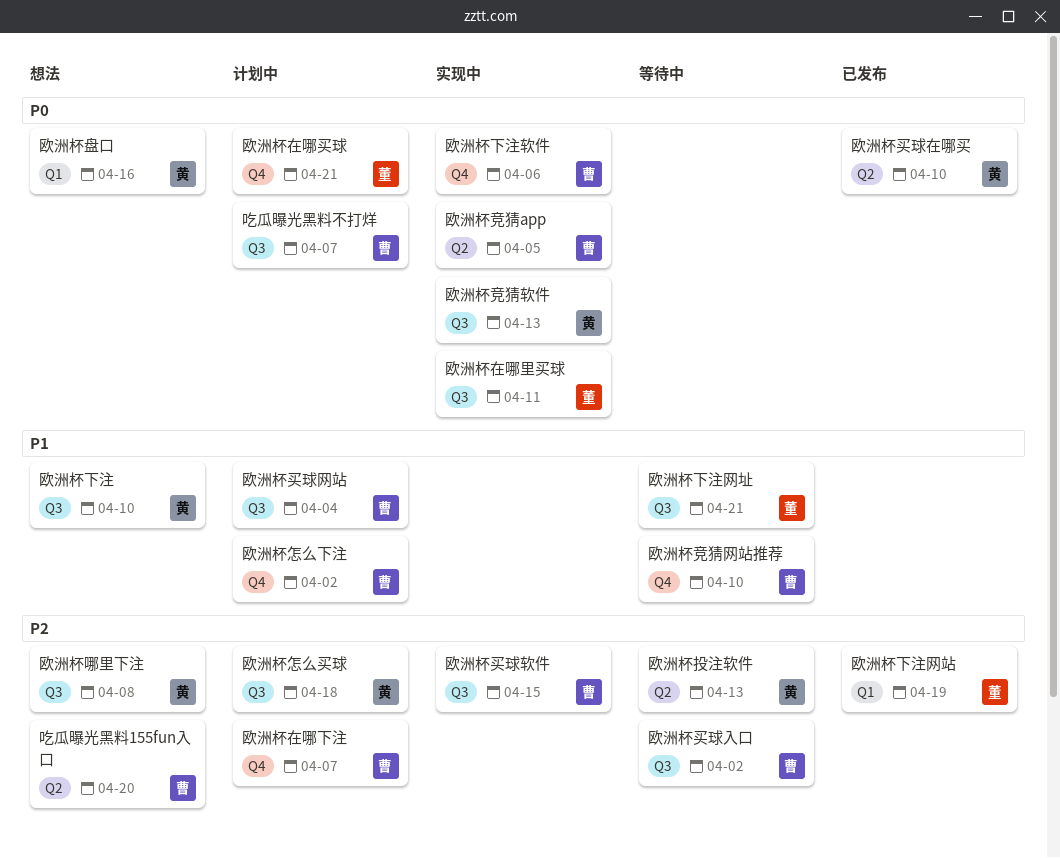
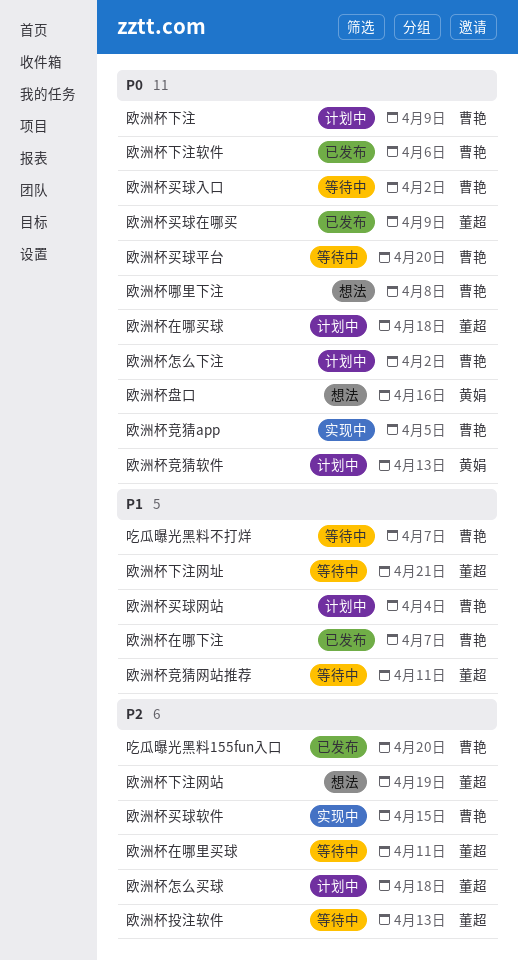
吃瓜曝光黑料155fun入口, status: 想法 -> 已发布
吃瓜曝光黑料不打烊, status: 计划中 -> 等待中
吃瓜曝光黑料不打烊, priority: P0 -> P1
欧洲杯下注, status: 想法 -> 计划中
欧洲杯下注, owner: 黄娟 -> 曹艳
欧洲杯下注, priority: P1 -> P0
欧洲杯下注, due: Apr 10 -> Apr 9
欧洲杯下注网站, status: 已发布 -> 想法
欧洲杯下注软件, status: 实现中 -> 已发布
欧洲杯买球入口, priority: P2 -> P0
欧洲杯买球在哪买, owner: 黄娟 -> 董超
欧洲杯买球在哪买, due: Apr 10 -> Apr 9
欧洲杯买球平台: none -> present
欧洲杯哪里下注, owner: 黄娟 -> 曹艳
欧洲杯哪里下注, priority: P2 -> P0
欧洲杯在哪下注, status: 计划中 -> 已发布
欧洲杯在哪下注, priority: P2 -> P1
欧洲杯在哪买球, due: Apr 21 -> Apr 18
欧洲杯在哪里买球, status: 实现中 -> 等待中
欧洲杯在哪里买球, priority: P0 -> P2
欧洲杯怎么下注, priority: P1 -> P0
欧洲杯怎么买球, owner: 黄娟 -> 董超
欧洲杯投注软件, owner: 黄娟 -> 董超
欧洲杯竞猜网站推荐, owner: 曹艳 -> 董超
欧洲杯竞猜网站推荐, due: Apr 10 -> Apr 11
欧洲杯竞猜软件, status: 实现中 -> 计划中

